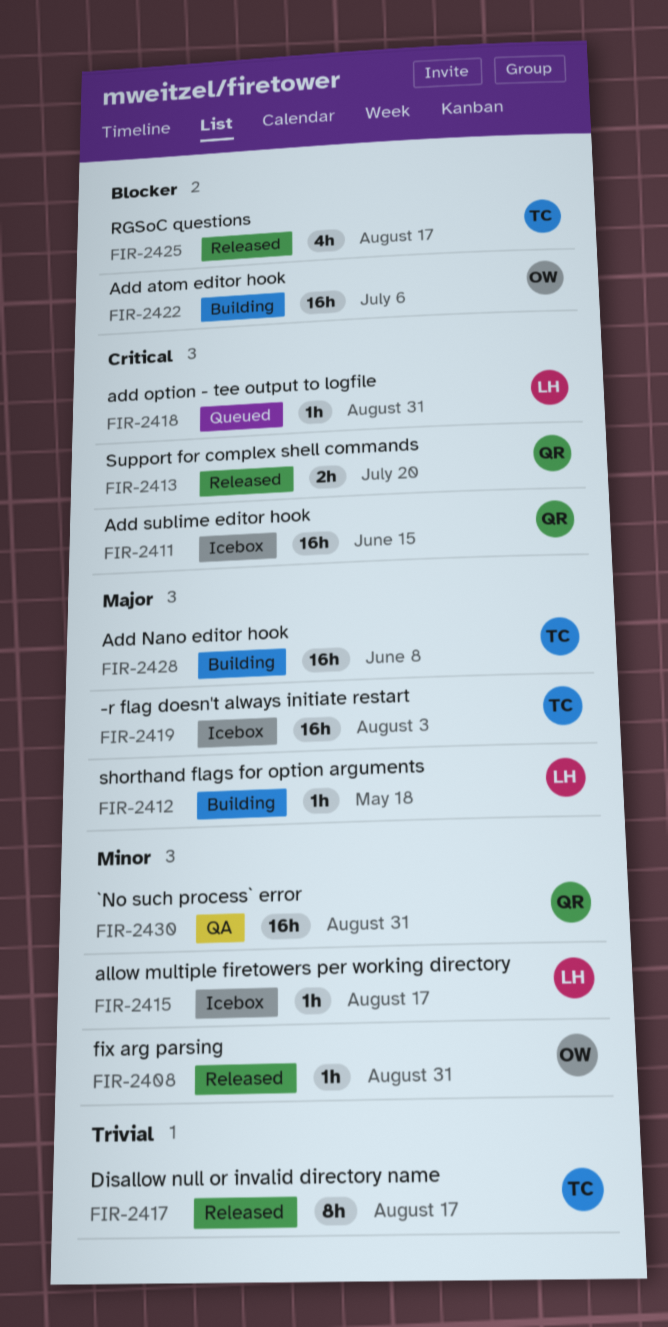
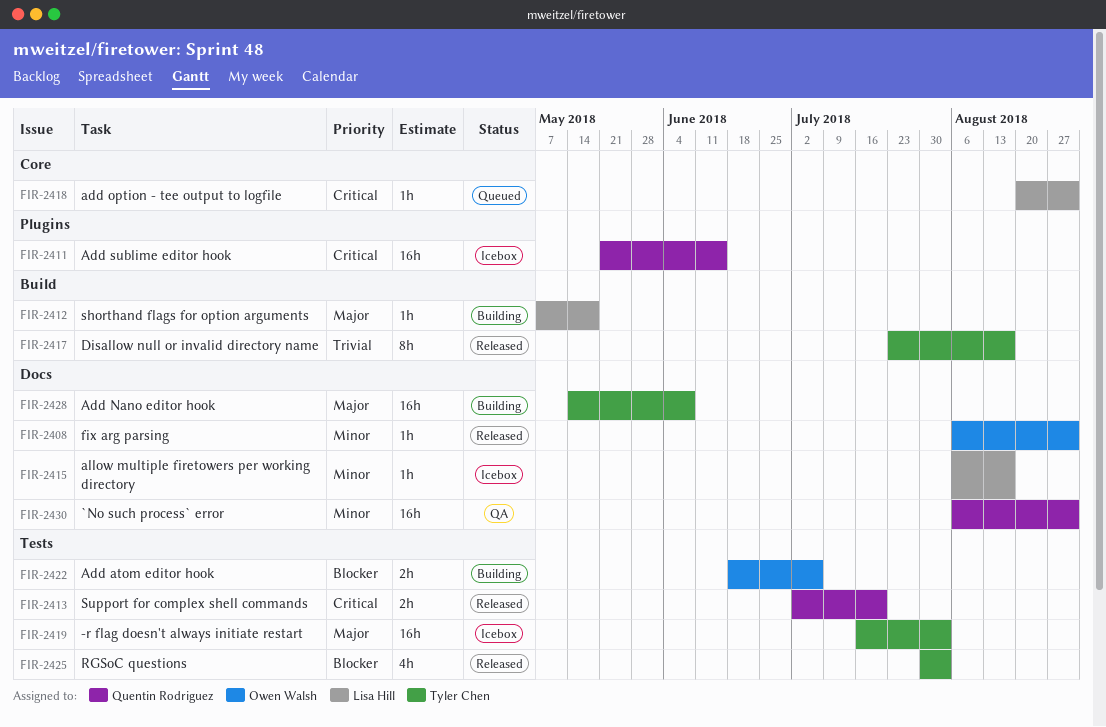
FIR-2422, estimate: 16h -> 2h
FIR-2425, due: Aug 17 -> Aug 3

